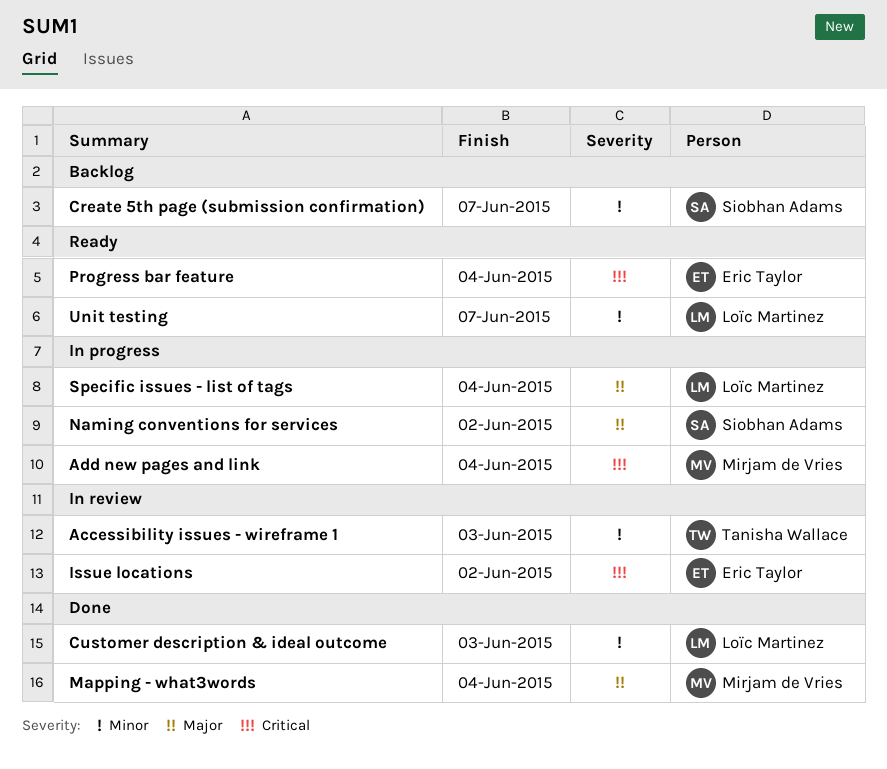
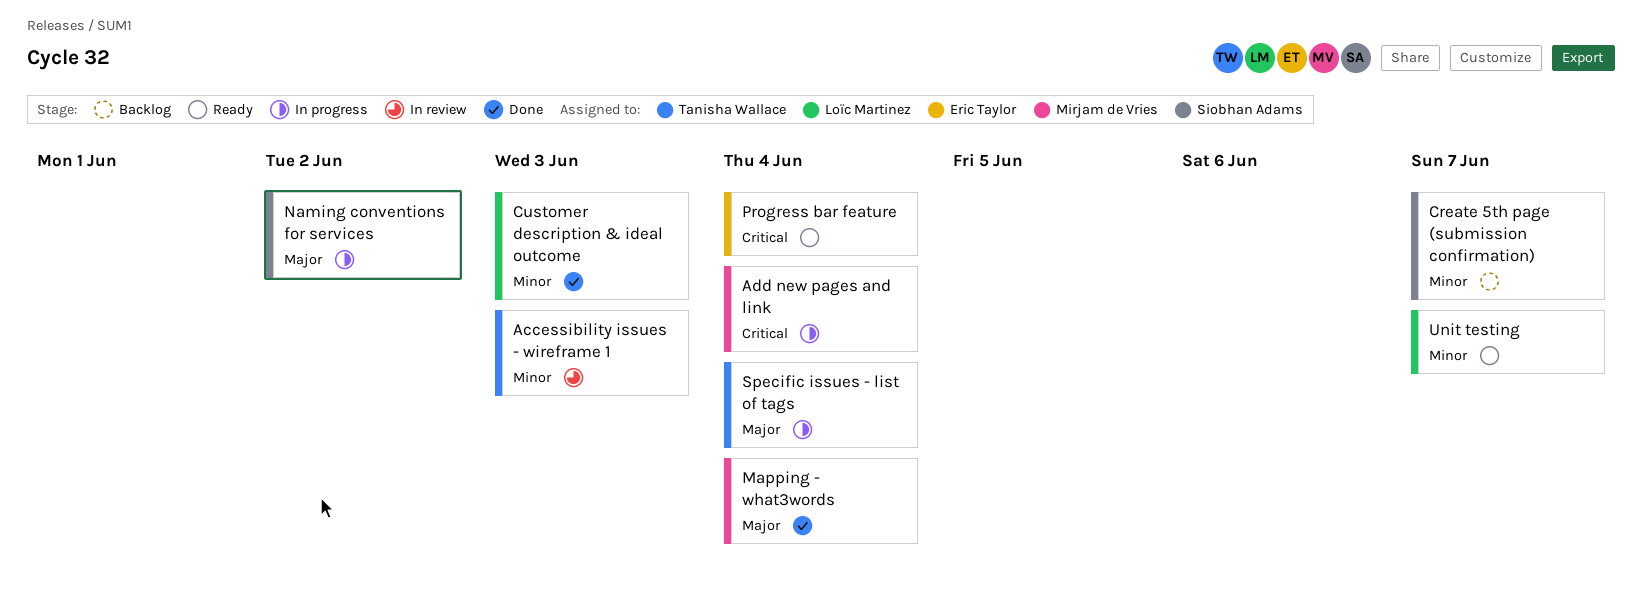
Issue locations: present -> none
Specific issues - list of tags, owner: Loïc Martinez -> Tanisha Wallace

